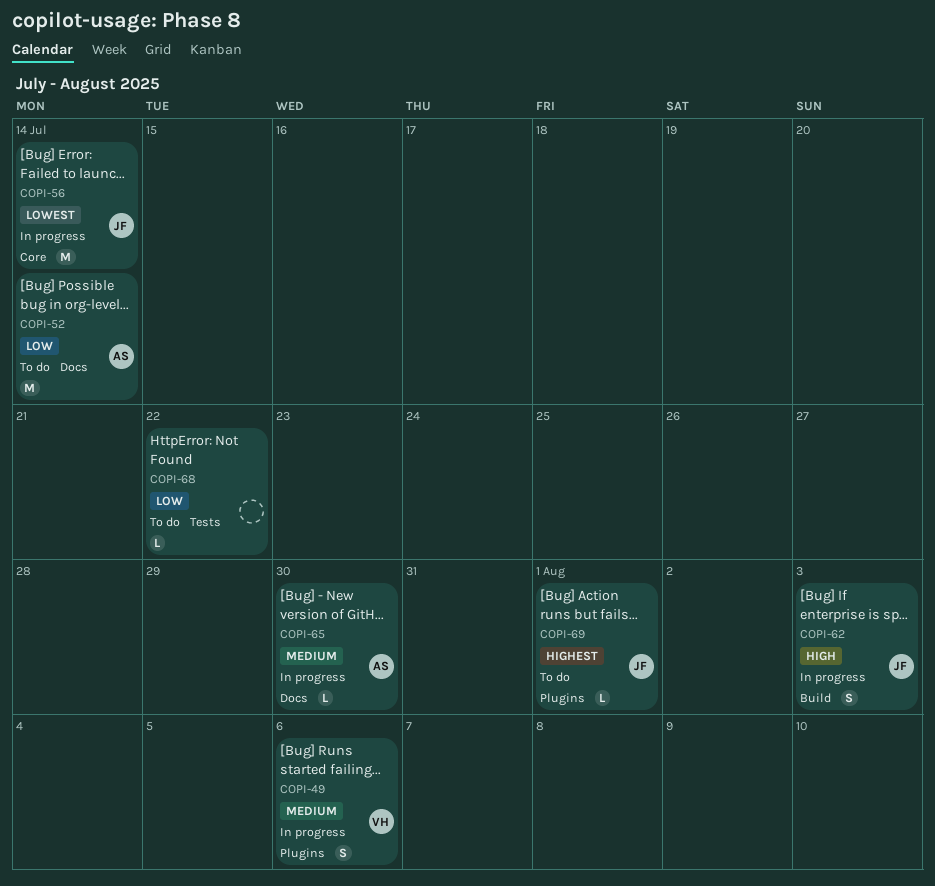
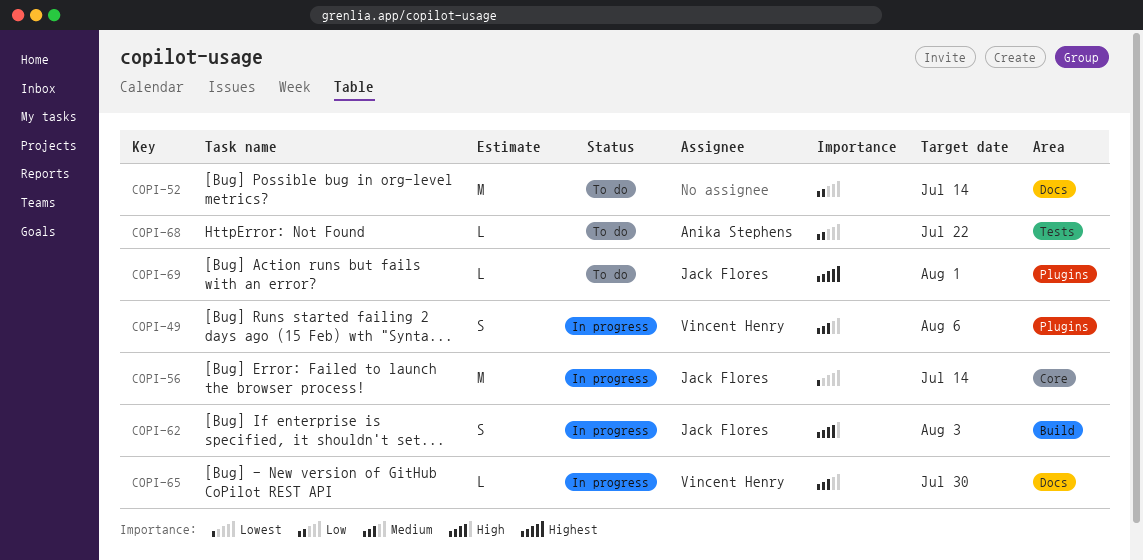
COPI-52, owner: Anika Stephens -> none
COPI-65, owner: Anika Stephens -> Vincent Henry
COPI-68, owner: none -> Anika Stephens

